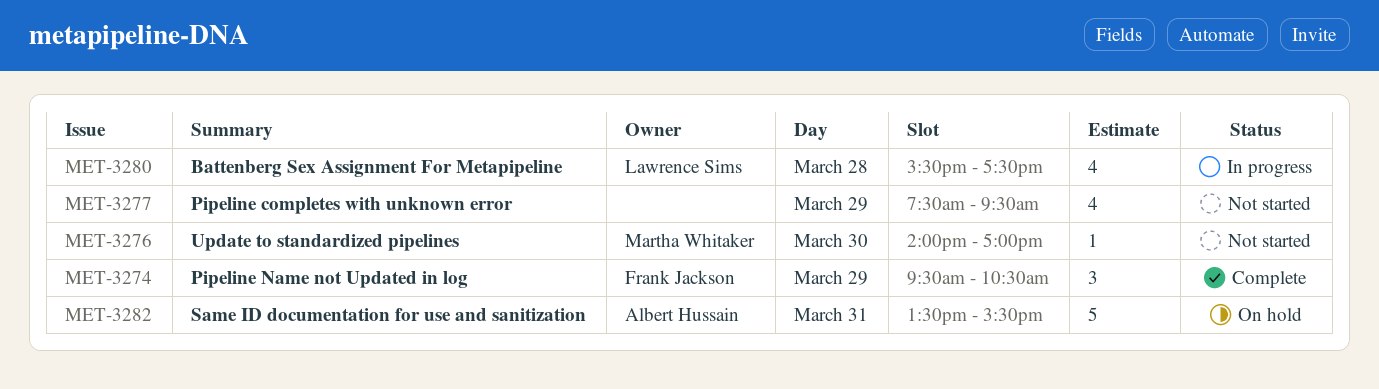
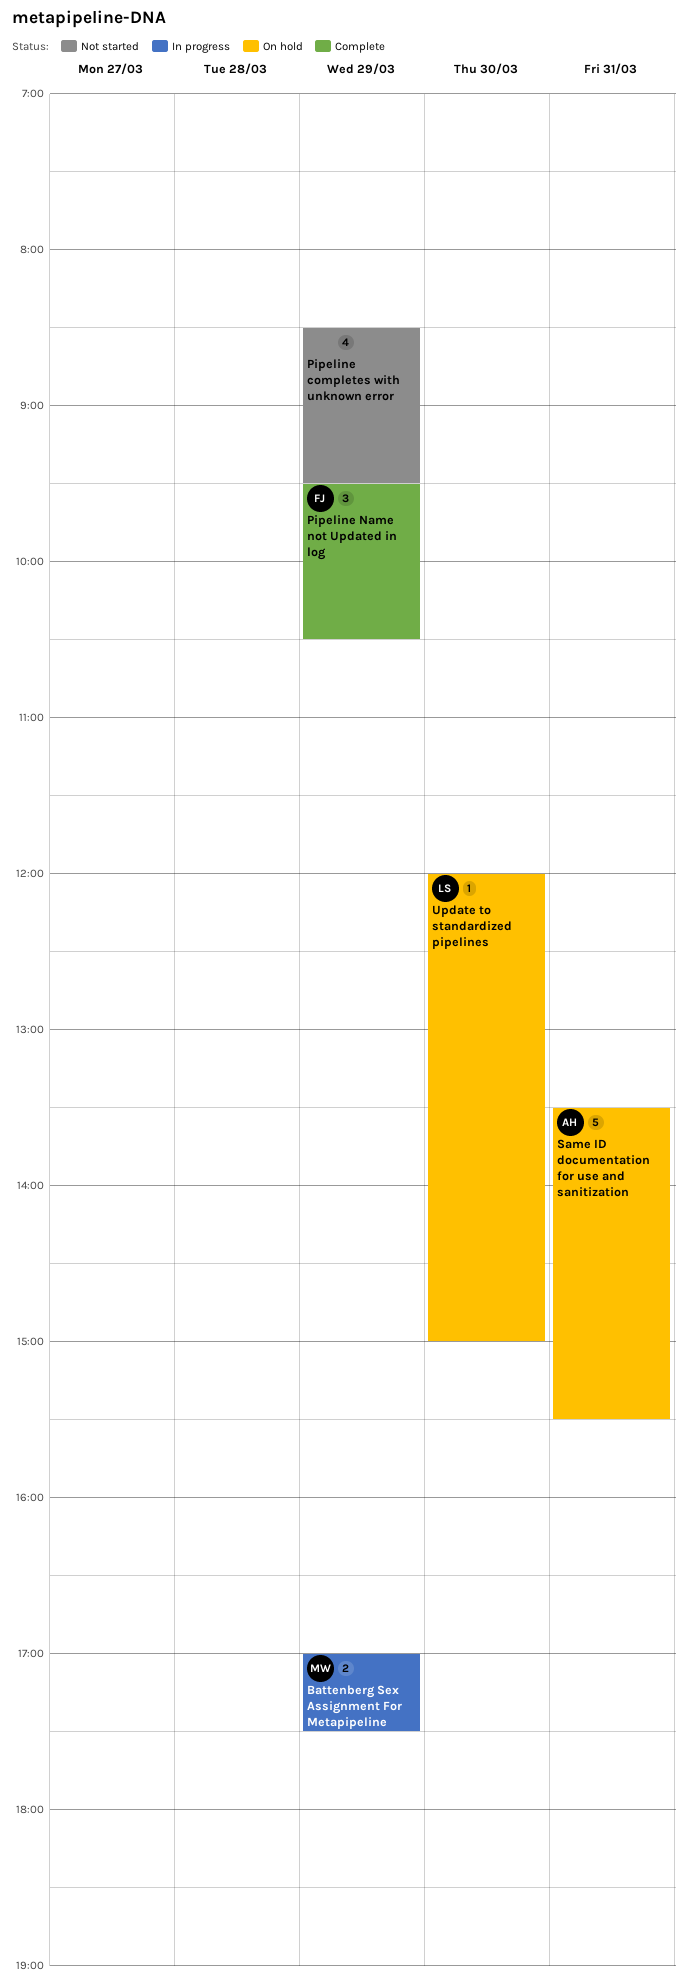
Battenberg Sex Assignment For Metapipeline, owner: Lawrence Sims -> Martha Whitaker
Battenberg Sex Assignment For Metapipeline, estimate: 4 -> 2
Battenberg Sex Assignment For Metapipeline, day: Mar 28 -> Mar 29
Battenberg Sex Assignment For Metapipeline, begins: 15:30 -> 17:00
Pipeline completes with unknown error, begins: 07:30 -> 08:30
Update to standardized pipelines, status: Not started -> On hold
Update to standardized pipelines, owner: Martha Whitaker -> Lawrence Sims
Update to standardized pipelines, begins: 14:00 -> 12:00
Update to standardized pipelines, ends: 17:00 -> 15:00

